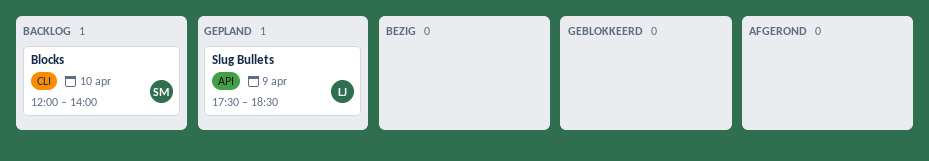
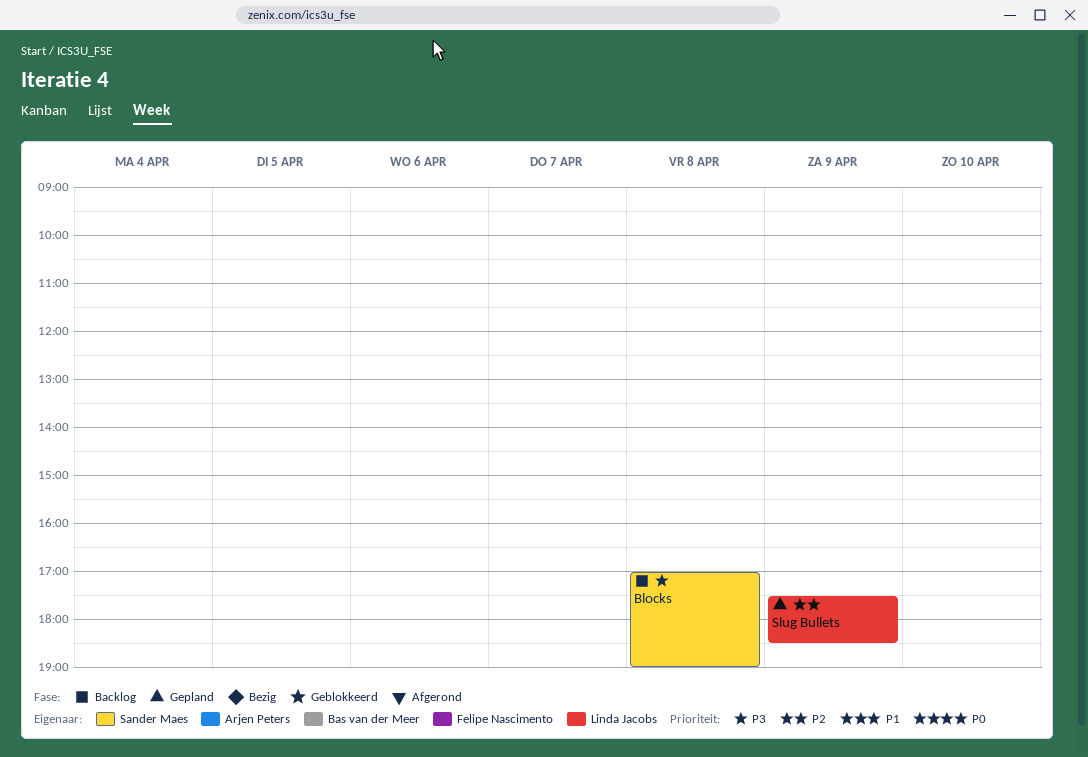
Blocks, day: Apr 10 -> Apr 8
Blocks, begins: 12:00 -> 17:00
Blocks, ends: 14:00 -> 19:00

